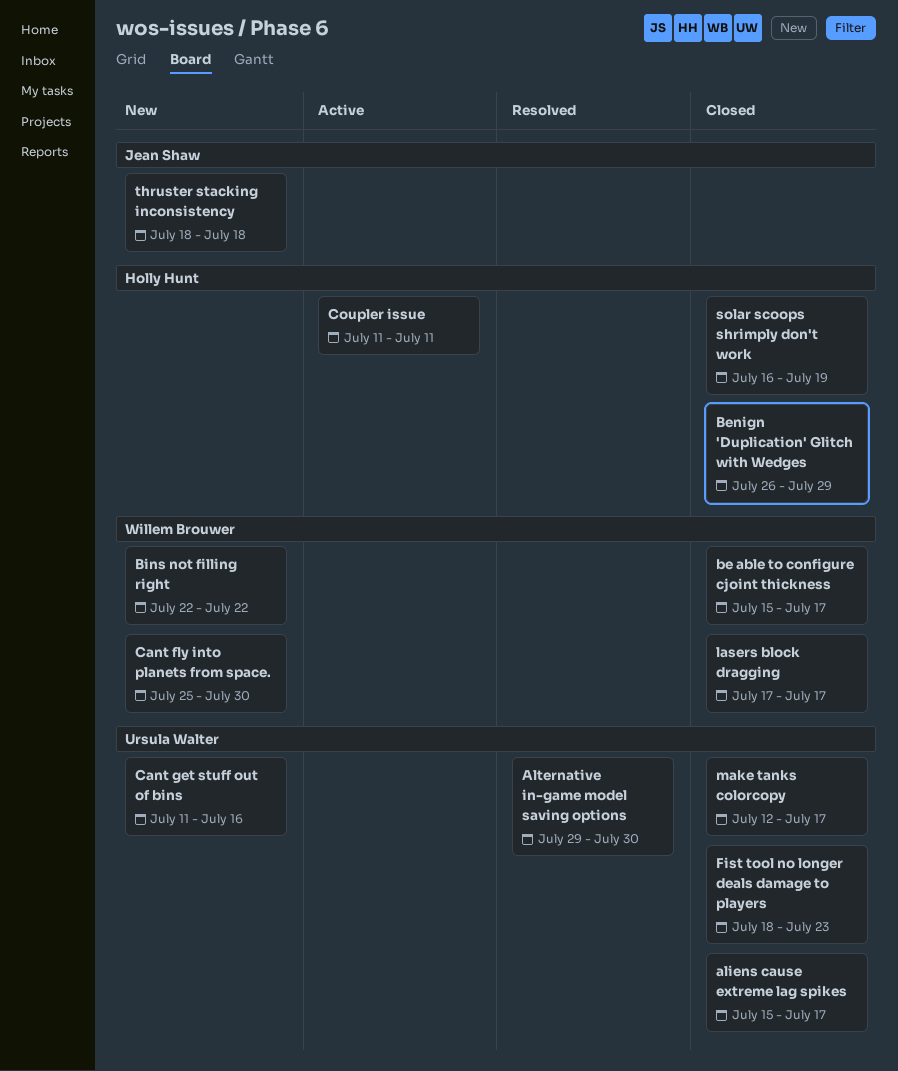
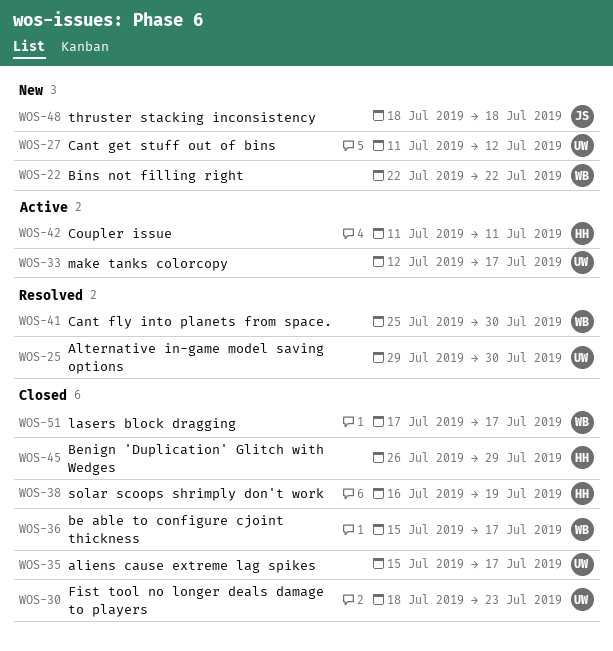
Cant fly into planets from space., status: New -> Resolved
Cant get stuff out of bins, due: Jul 16 -> Jul 12
make tanks colorcopy, status: Closed -> Active

